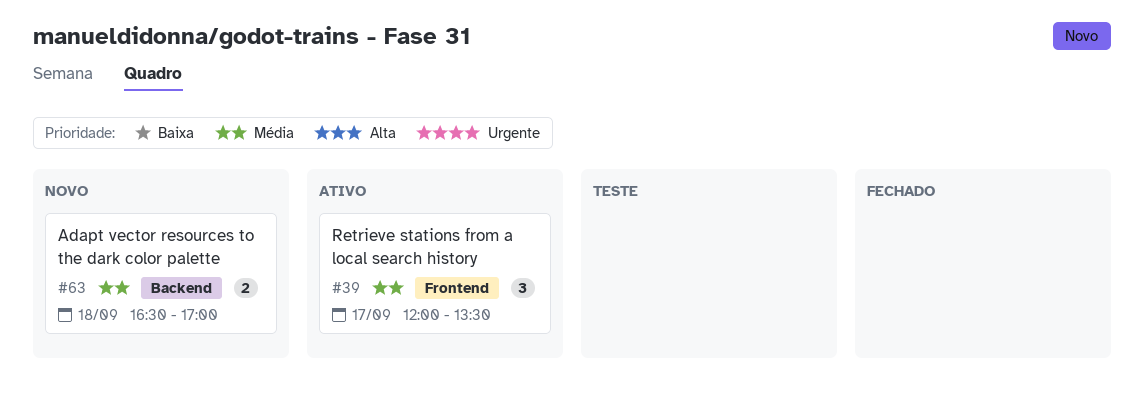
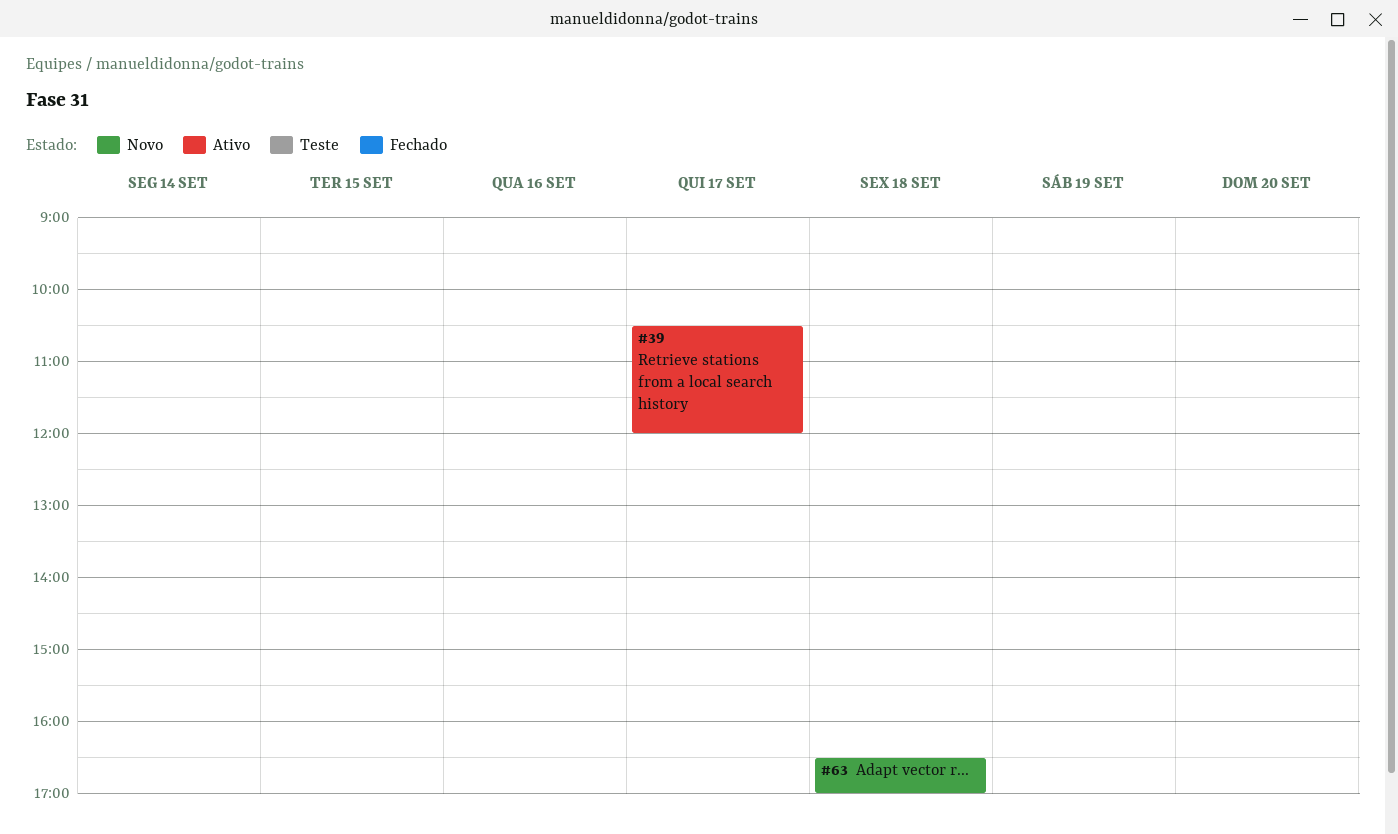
#39, begins: 12:00 -> 10:30
#39, ends: 13:30 -> 12:00

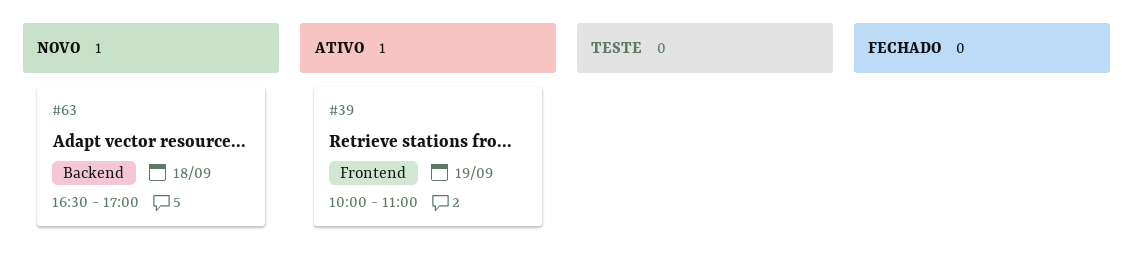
#39, day: Sep 17 -> Sep 19
#39, begins: 10:30 -> 10:00
#39, ends: 12:00 -> 11:00

